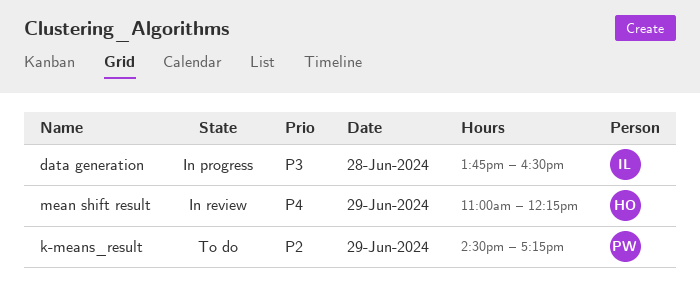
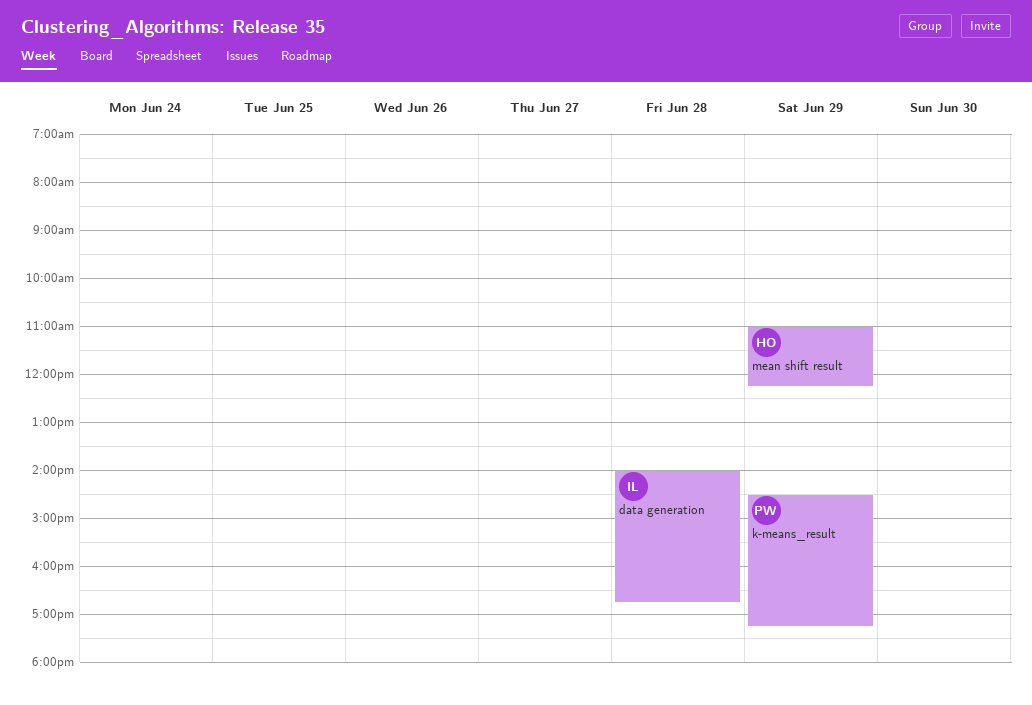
data generation, begins: 13:45 -> 14:00
data generation, ends: 16:30 -> 16:45

